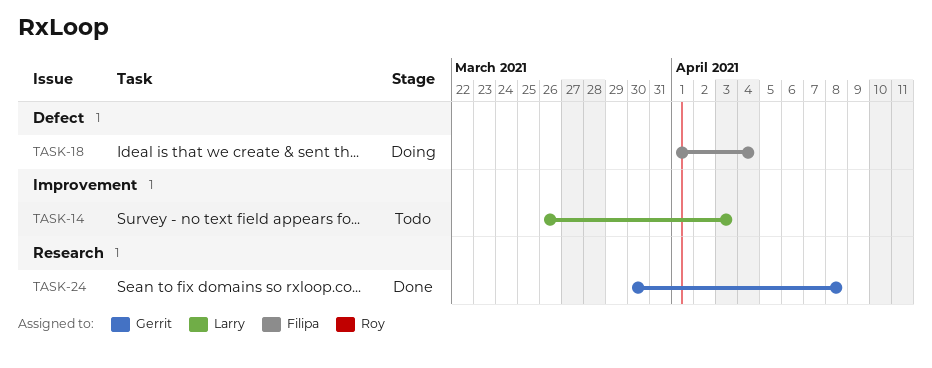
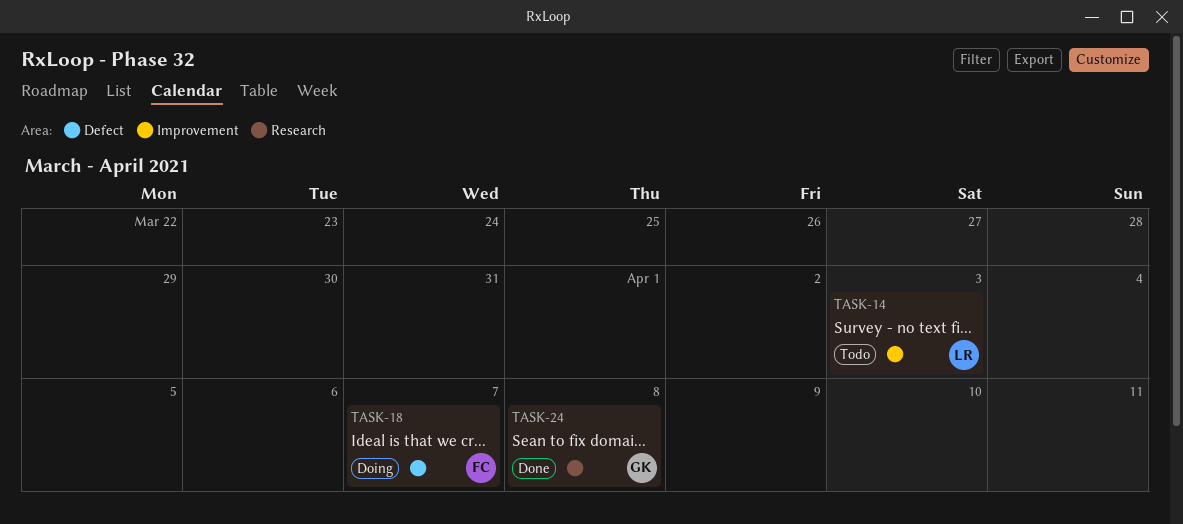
TASK-18, due: Apr 4 -> Apr 7

